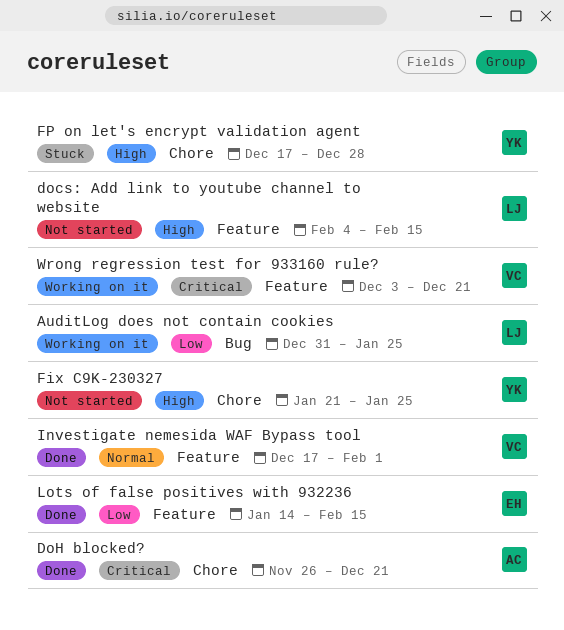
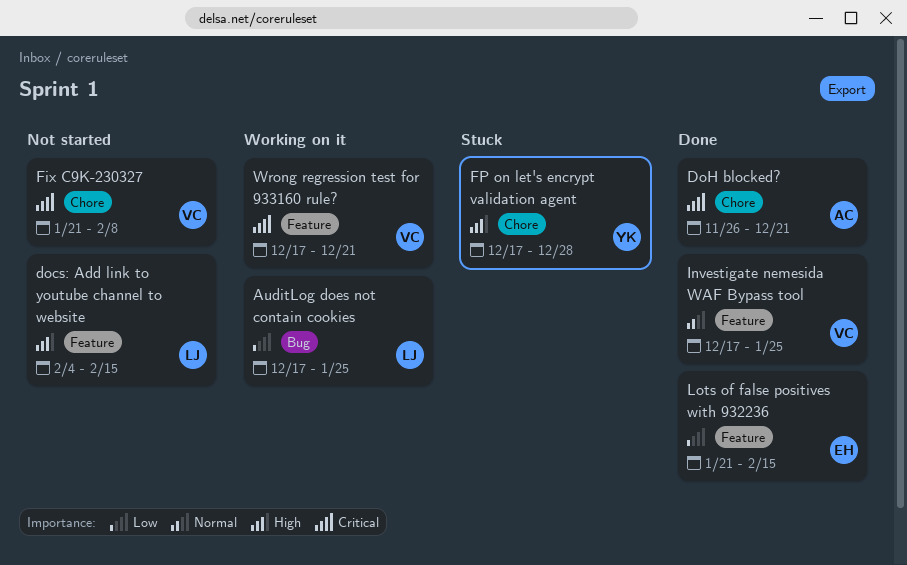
AuditLog does not contain cookies, start: Dec 31 -> Dec 17
Fix C9K-230327, owner: YK -> VC
Fix C9K-230327, priority: High -> Critical
Fix C9K-230327, due: Jan 25 -> Feb 8
Investigate nemesida WAF Bypass tool, due: Feb 1 -> Jan 25
Lots of false positives with 932236, start: Jan 14 -> Jan 21
Wrong regression test for 933160 rule?, start: Dec 3 -> Dec 17

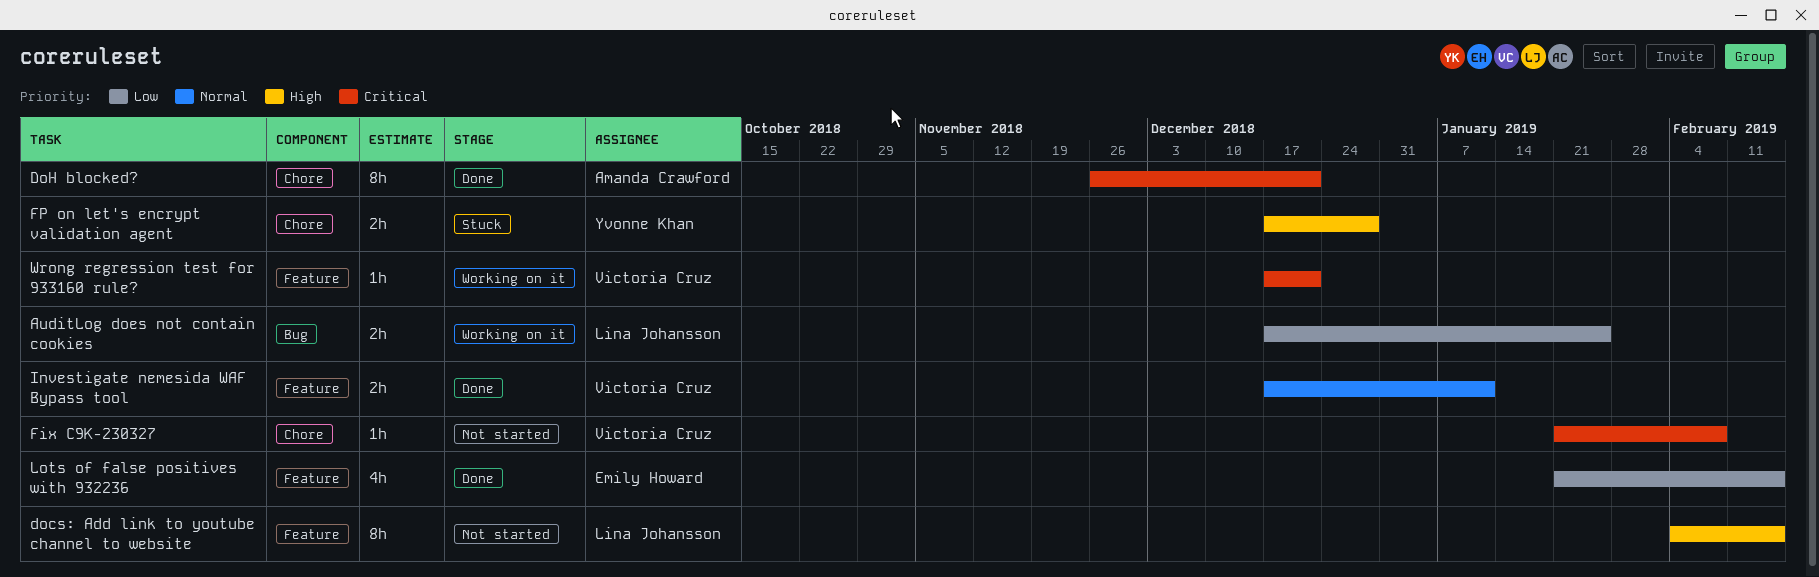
Investigate nemesida WAF Bypass tool, due: Jan 25 -> Jan 11

